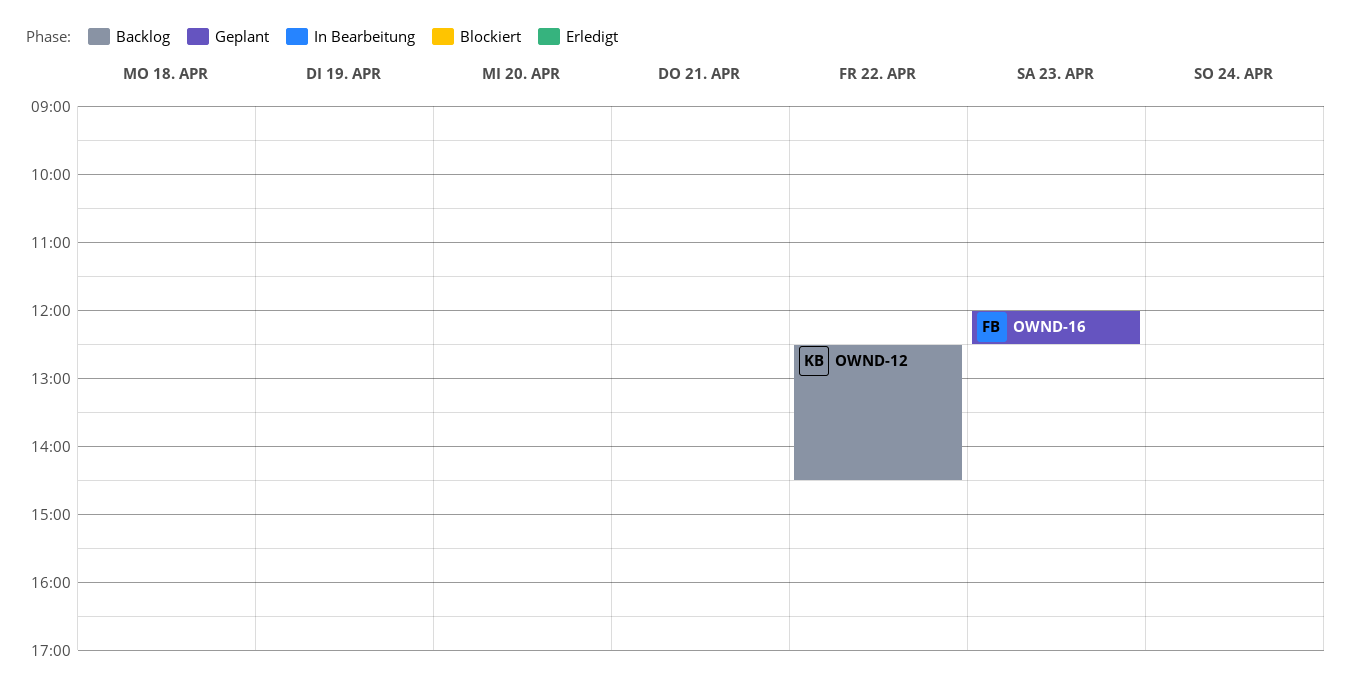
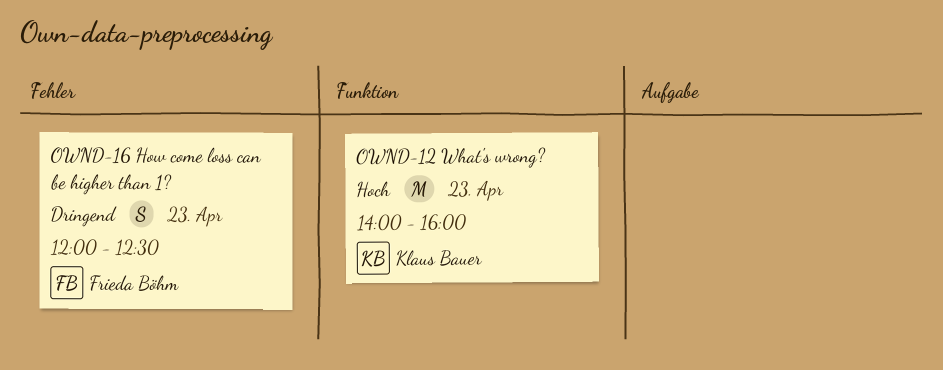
OWND-12, day: Apr 22 -> Apr 23
OWND-12, begins: 12:30 -> 14:00
OWND-12, ends: 14:30 -> 16:00

